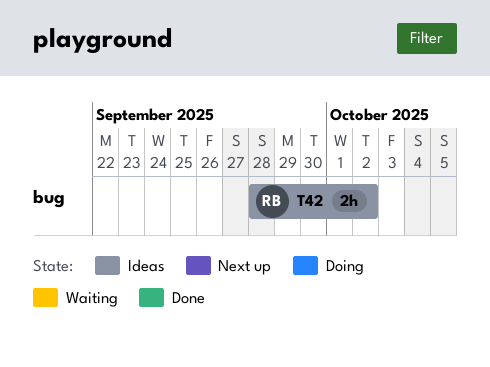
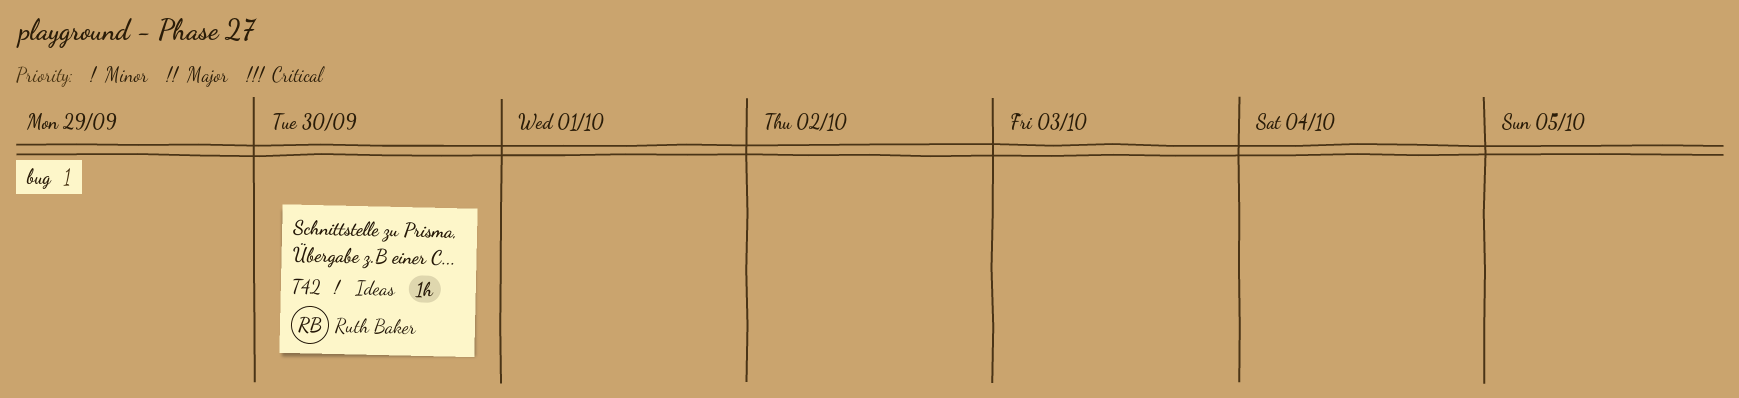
T42, estimate: 2h -> 1h
T42, due: Oct 2 -> Sep 30

